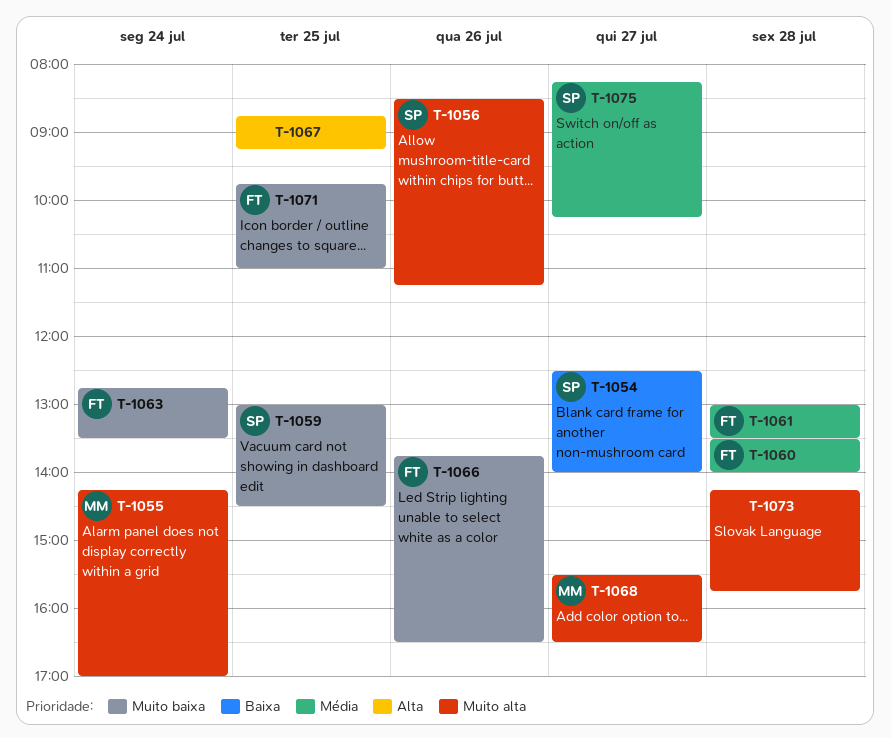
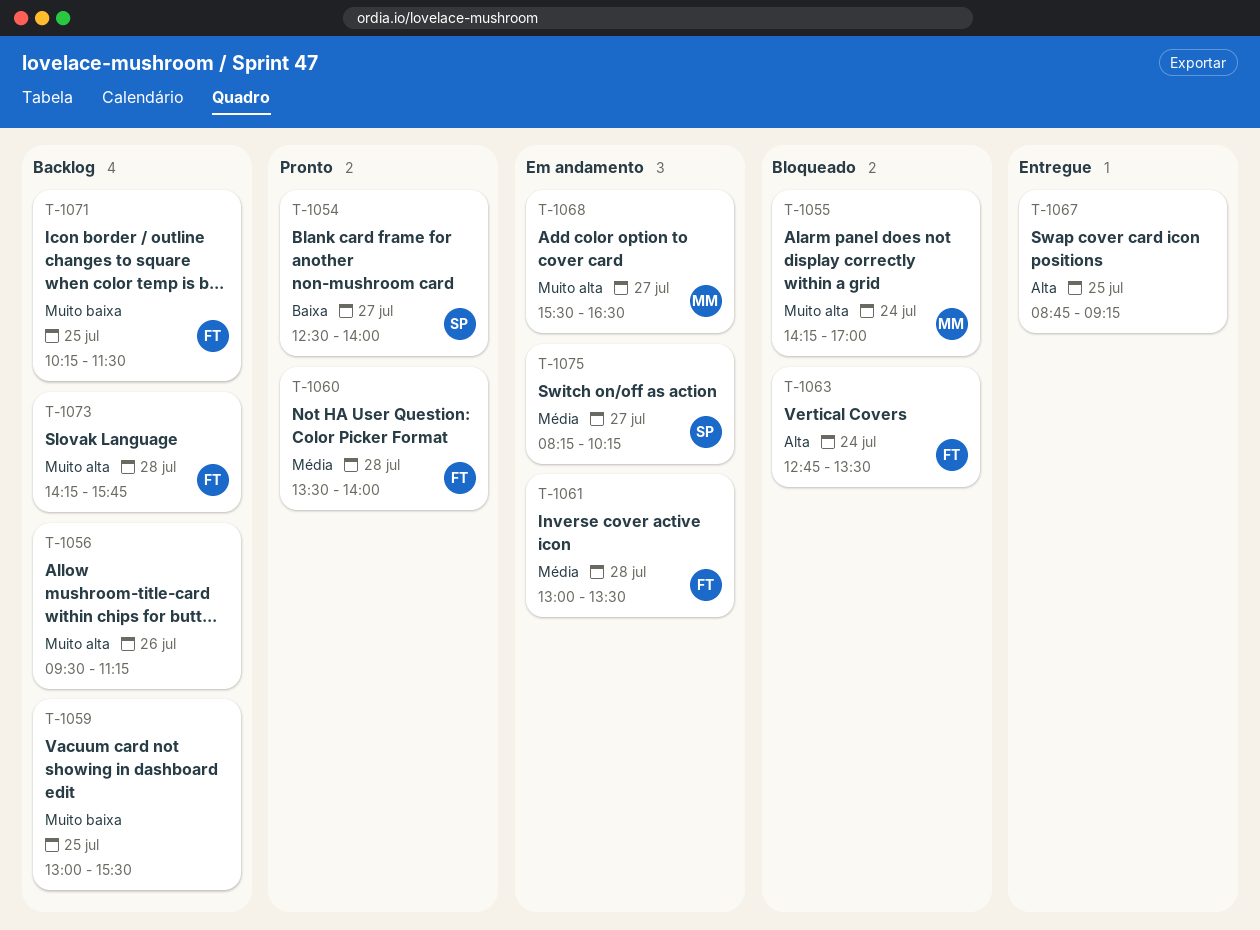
T-1056, owner: SP -> none
T-1056, begins: 08:30 -> 09:30
T-1059, owner: SP -> none
T-1059, ends: 14:30 -> 15:30
T-1063, priority: Muito baixa -> Alta
T-1066: present -> none
T-1071, begins: 09:45 -> 10:15
T-1071, ends: 11:00 -> 11:30
T-1073, owner: none -> FT

